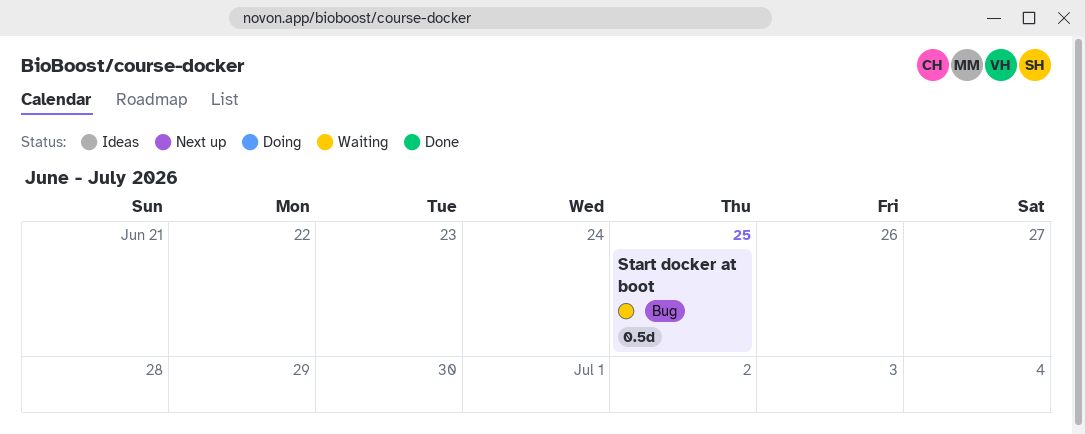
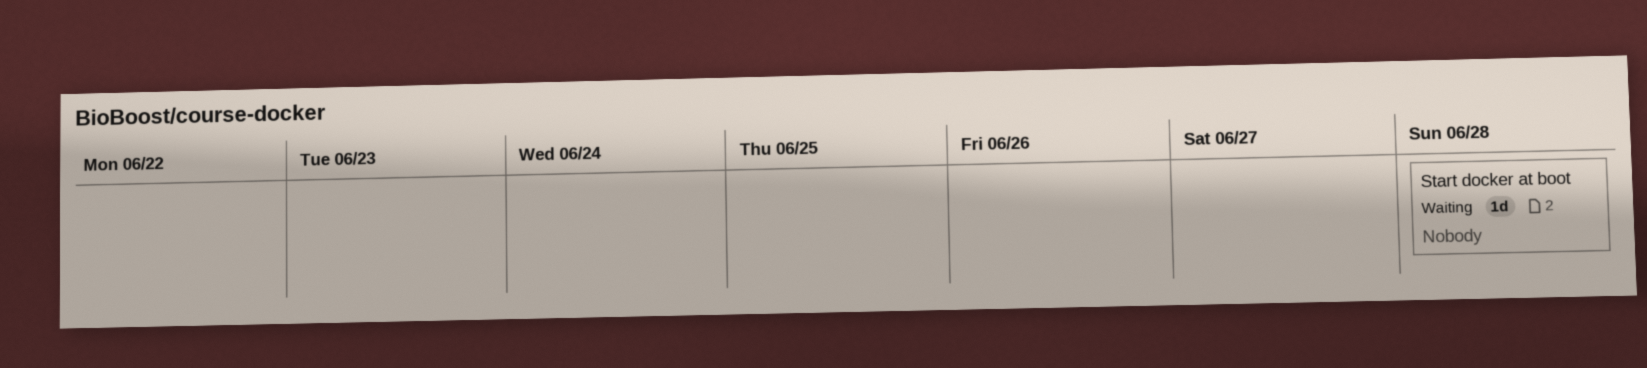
Start docker at boot, estimate: 0.5d -> 1d
Start docker at boot, due: Jun 25 -> Jun 28

